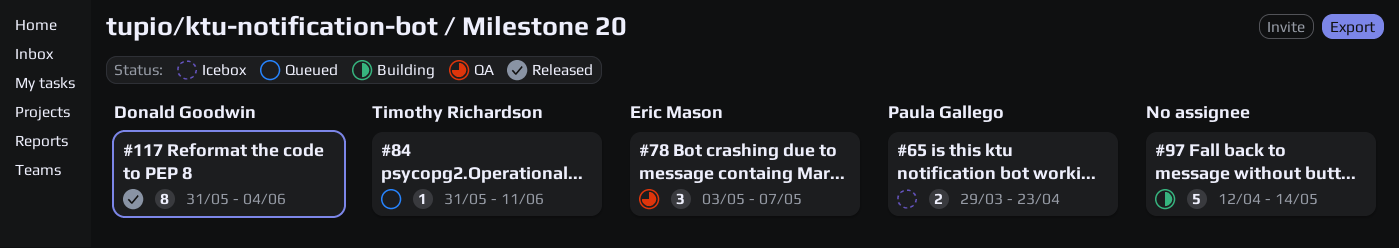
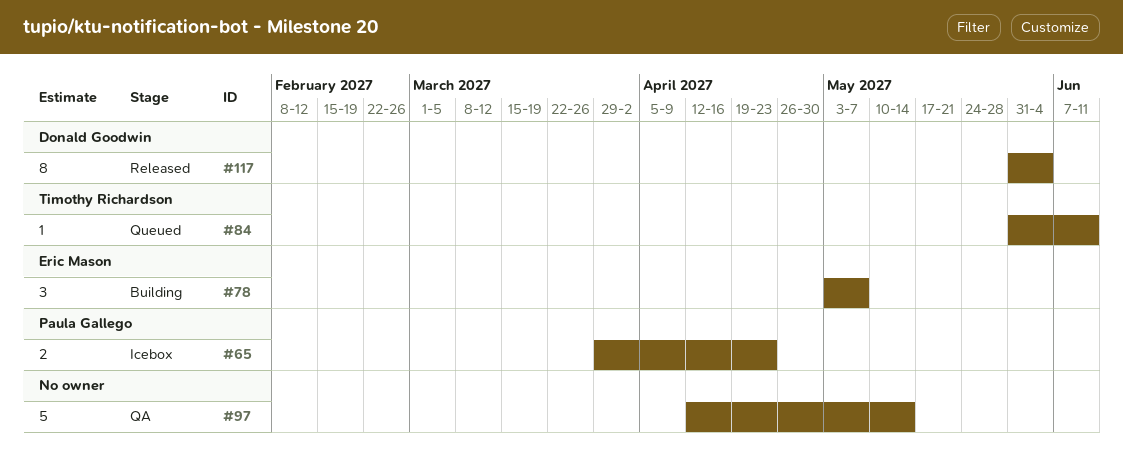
#78, status: QA -> Building
#97, status: Building -> QA

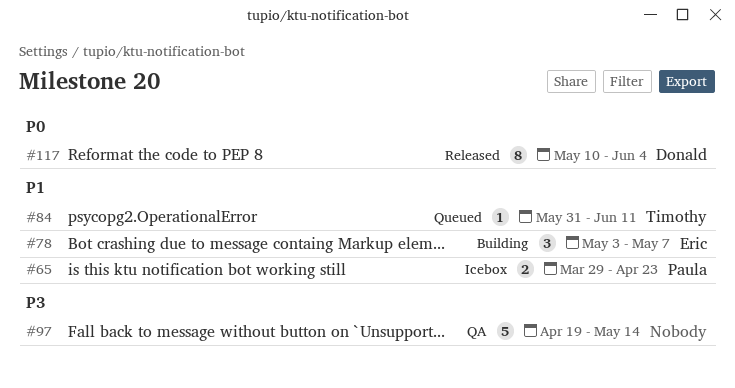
#97, start: Apr 12 -> Apr 19
#117, start: May 31 -> May 10

